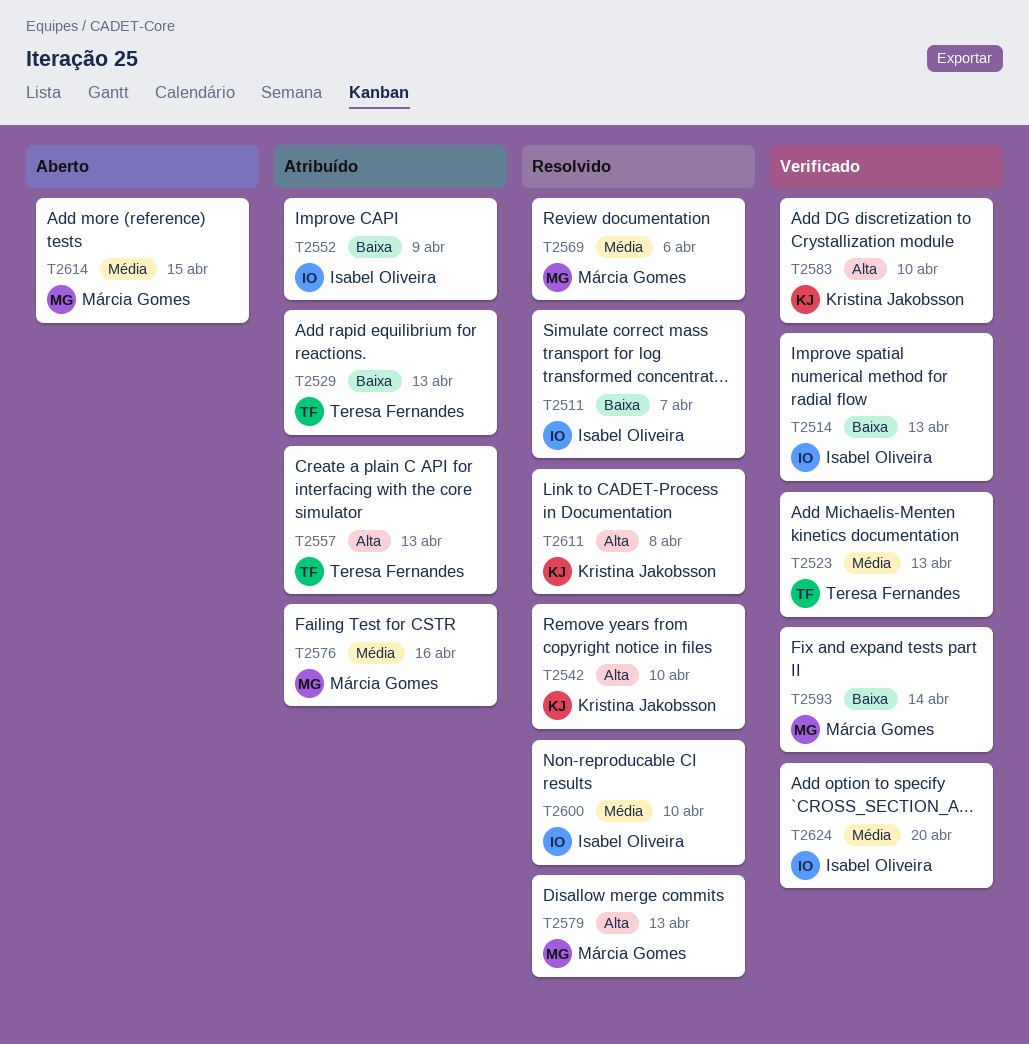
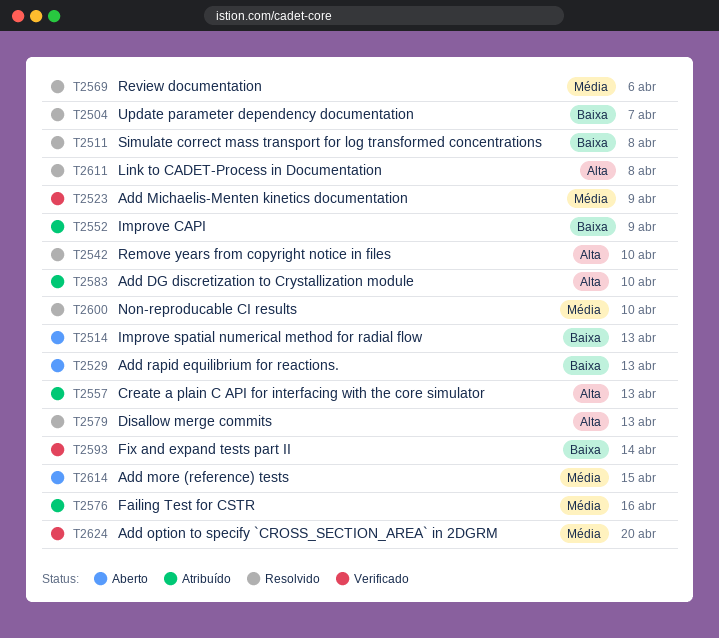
T2504: none -> present
T2511, due: Apr 7 -> Apr 8
T2514, status: Verificado -> Aberto
T2523, due: Apr 13 -> Apr 9
T2529, status: Atribuído -> Aberto
T2583, status: Verificado -> Atribuído

